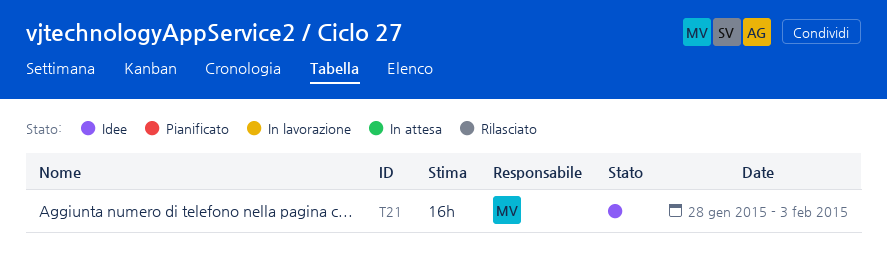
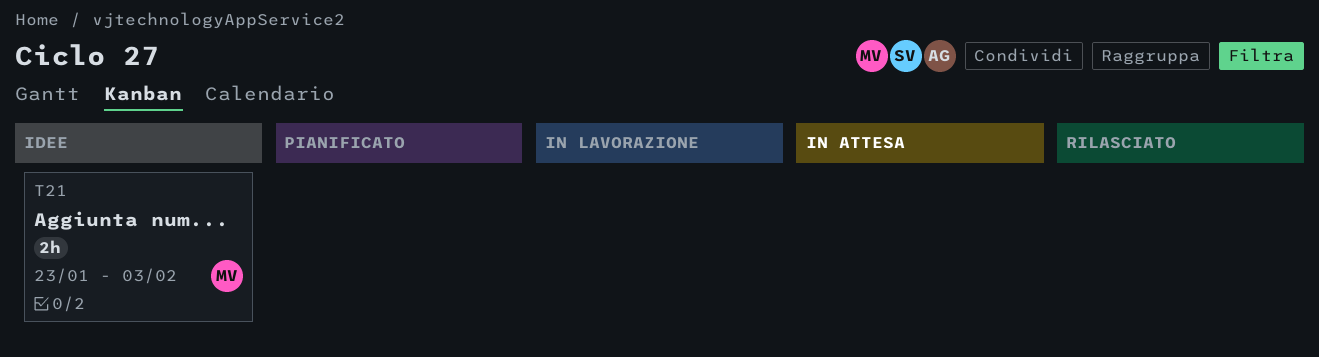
T21, estimate: 16h -> 2h
T21, start: Jan 28 -> Jan 23

